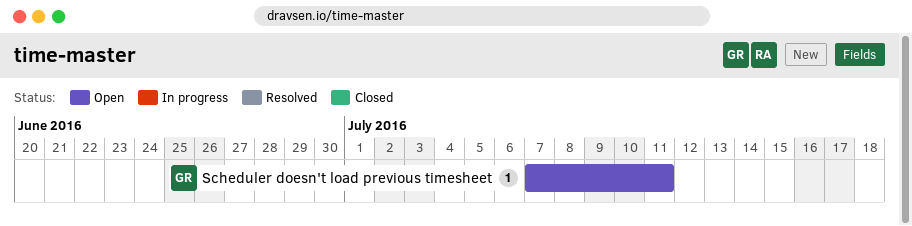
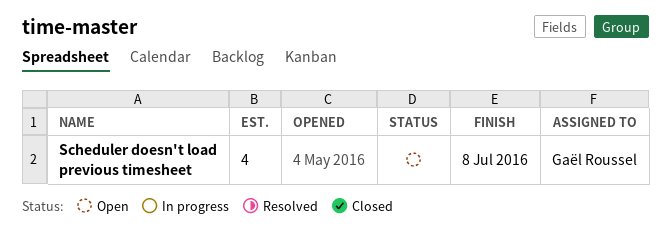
Scheduler doesn't load previous timesheet, estimate: 1 -> 4
Scheduler doesn't load previous timesheet, due: Jul 11 -> Jul 8

